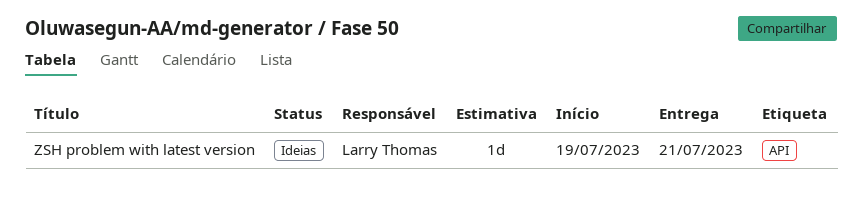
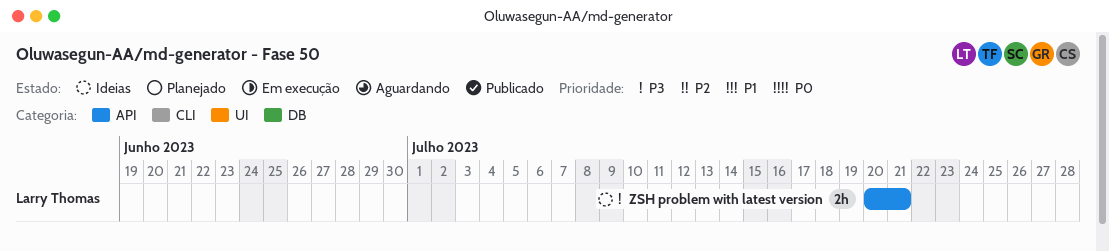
ZSH problem with latest version, estimate: 1d -> 2h
ZSH problem with latest version, start: Jul 19 -> Jul 20

